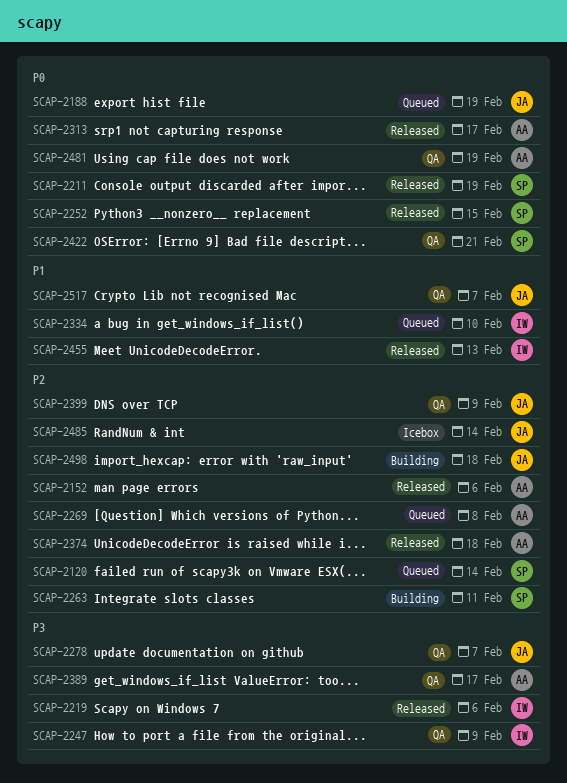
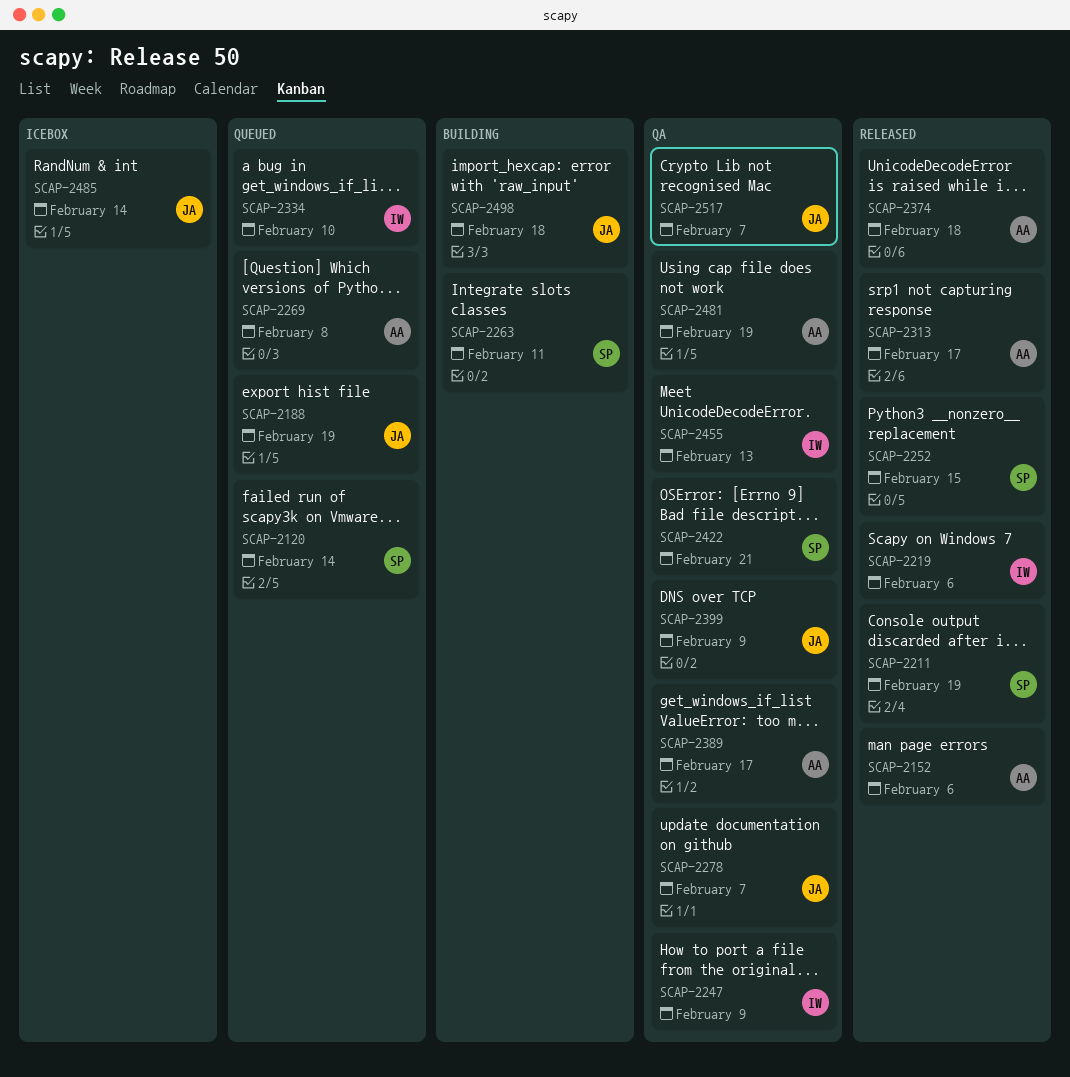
SCAP-2455, status: Released -> QA

